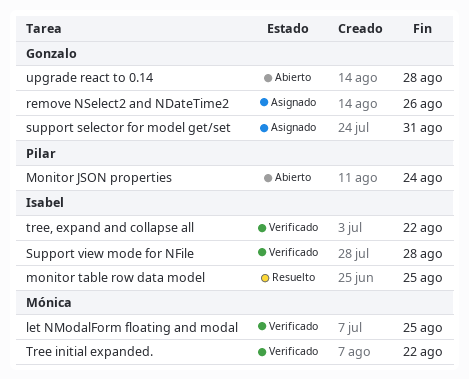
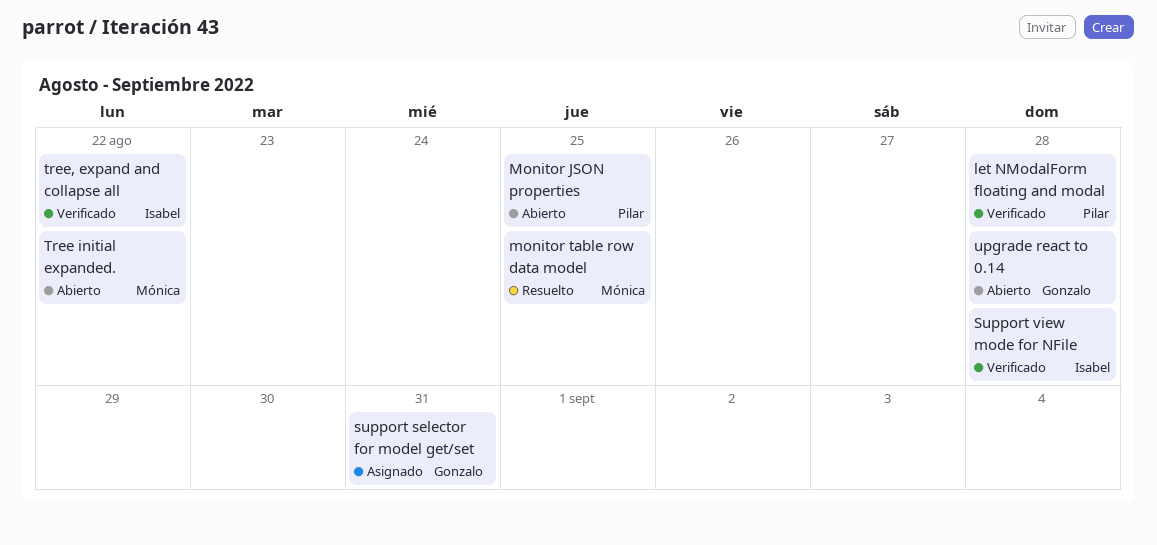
let NModalForm floating and modal, owner: Mónica -> Pilar
let NModalForm floating and modal, due: Aug 25 -> Aug 28
Monitor JSON properties, due: Aug 24 -> Aug 25
monitor table row data model, owner: Isabel -> Mónica
remove NSelect2 and NDateTime2: present -> none
Tree initial expanded., status: Verificado -> Abierto

